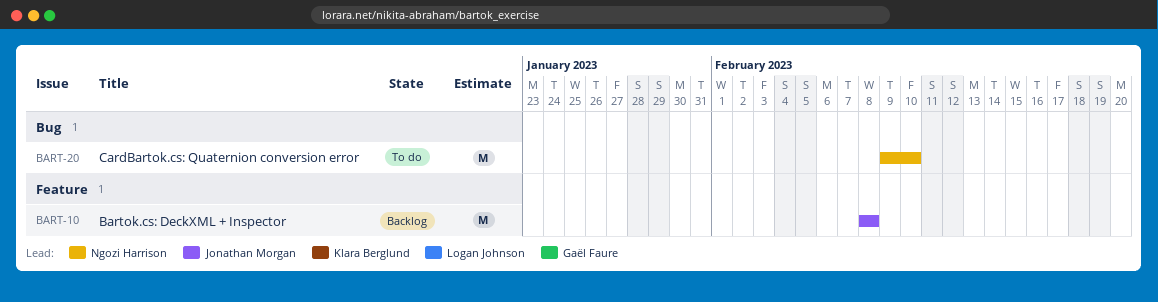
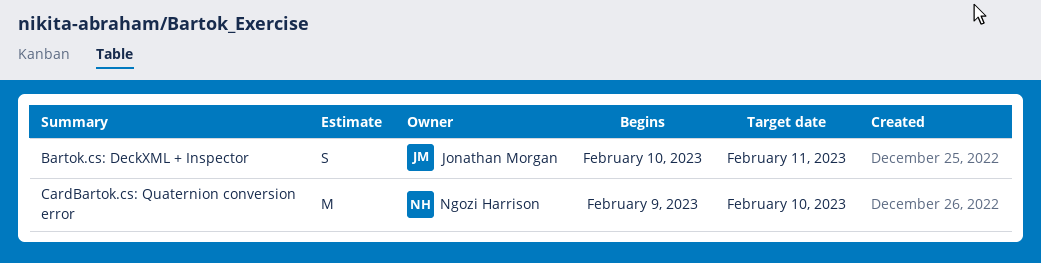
Bartok.cs: DeckXML + Inspector, estimate: M -> S
Bartok.cs: DeckXML + Inspector, start: Feb 8 -> Feb 10
Bartok.cs: DeckXML + Inspector, due: Feb 8 -> Feb 11

